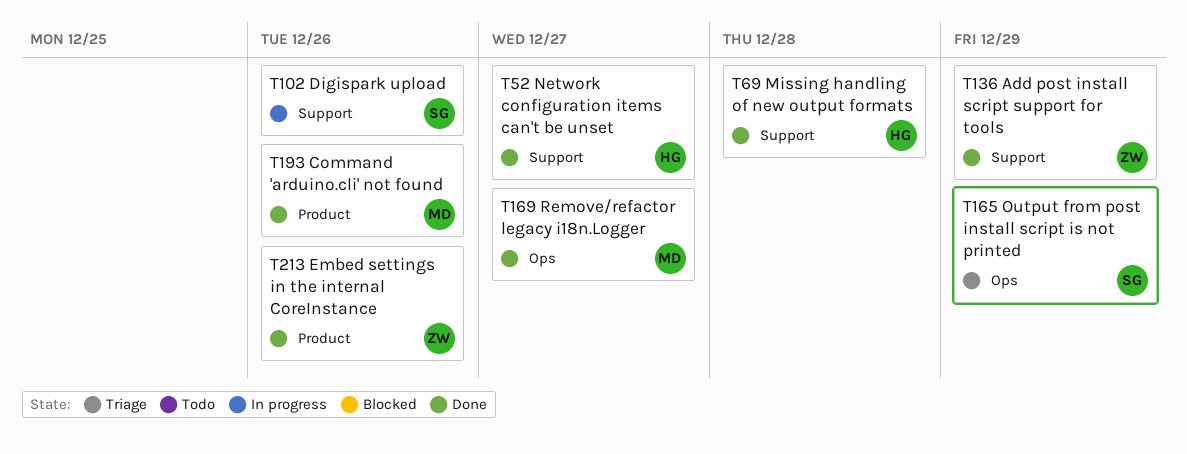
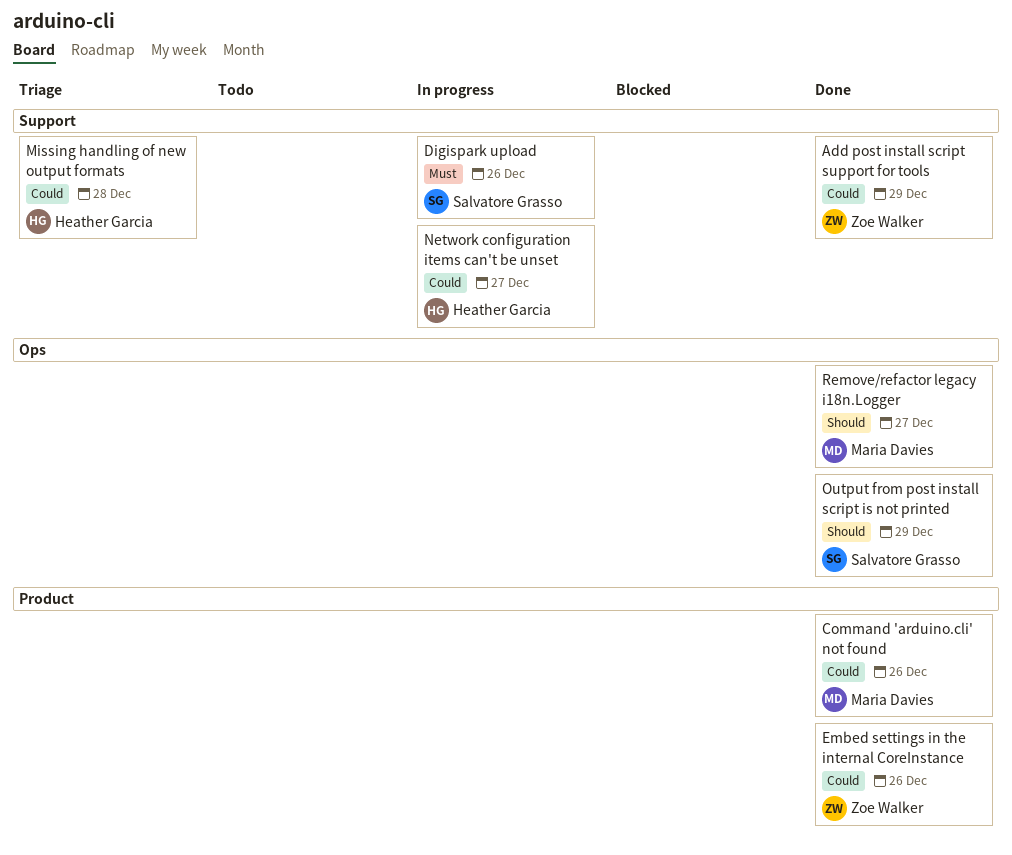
Missing handling of new output formats, status: Done -> Triage
Network configuration items can't be unset, status: Done -> In progress
Output from post install script is not printed, status: Triage -> Done

